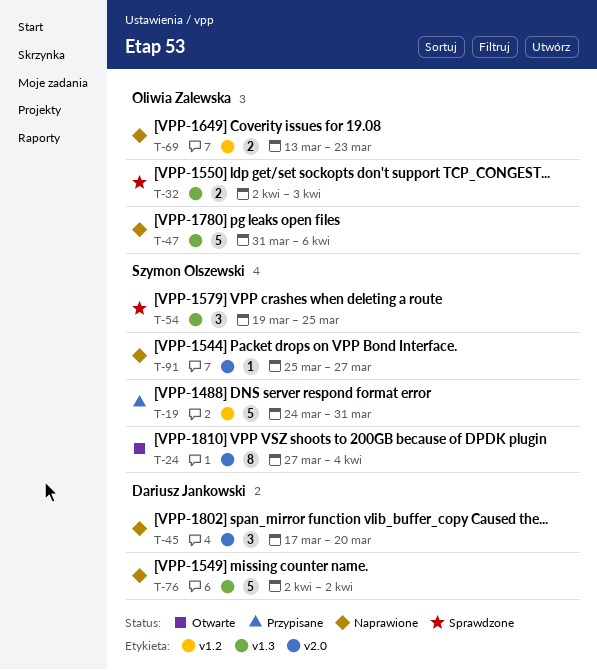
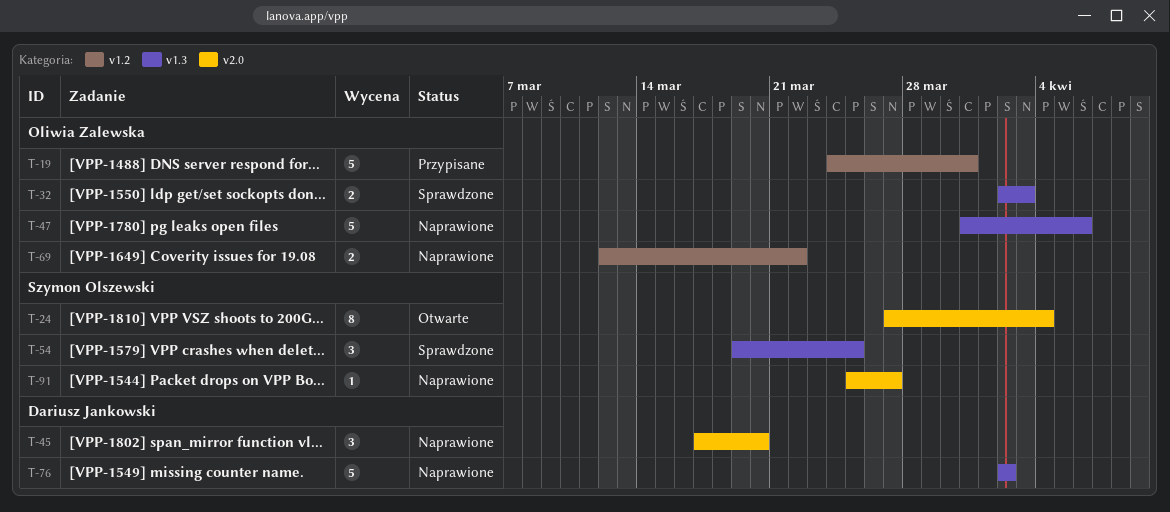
T-19, owner: Szymon Olszewski -> Oliwia Zalewska
T-69, start: Mar 13 -> Mar 12
T-69, due: Mar 23 -> Mar 22

